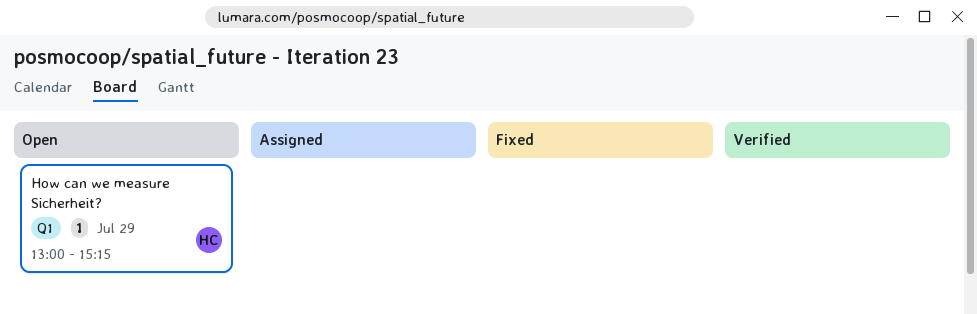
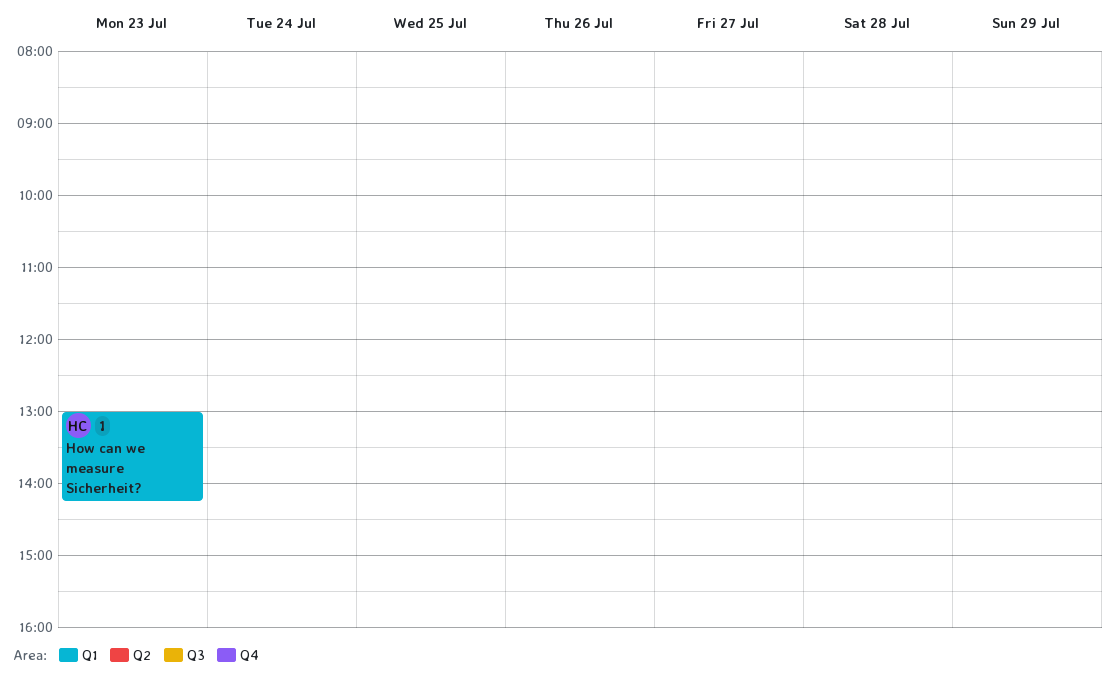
How can we measure Sicherheit?, day: Jul 29 -> Jul 23
How can we measure Sicherheit?, ends: 15:15 -> 14:15

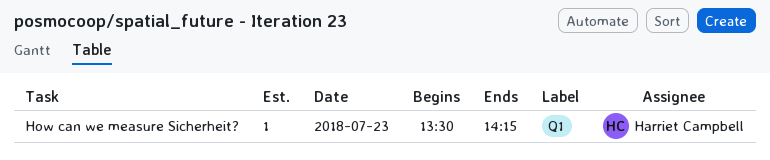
How can we measure Sicherheit?, begins: 13:00 -> 13:30

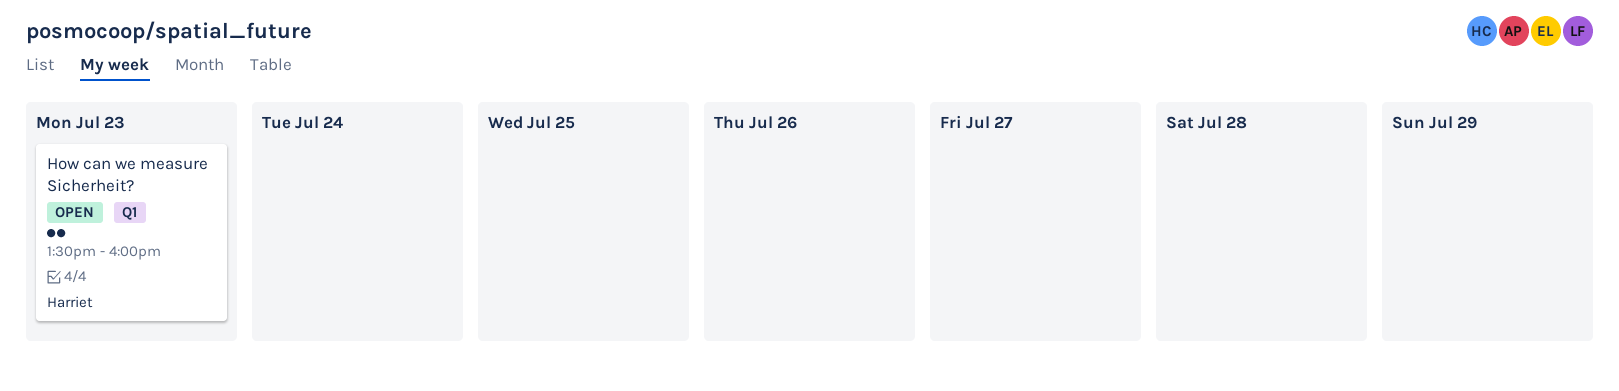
How can we measure Sicherheit?, estimate: 1 -> 2
How can we measure Sicherheit?, ends: 14:15 -> 16:00

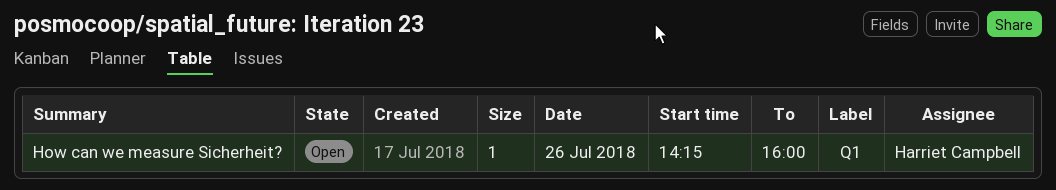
How can we measure Sicherheit?, estimate: 2 -> 1
How can we measure Sicherheit?, day: Jul 23 -> Jul 26
How can we measure Sicherheit?, begins: 13:30 -> 14:15

